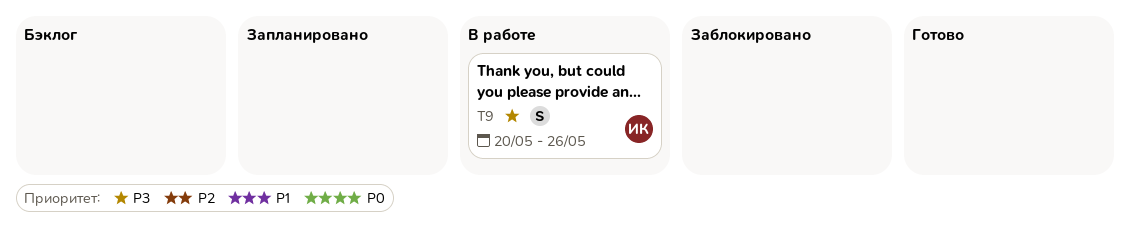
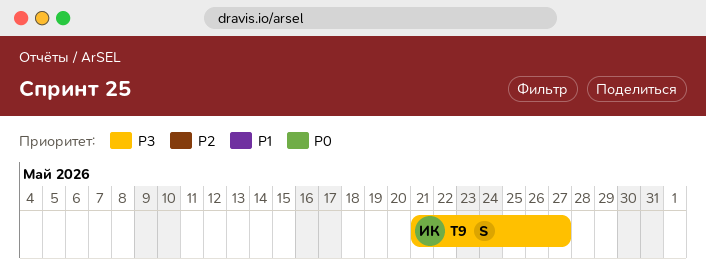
T9, start: May 20 -> May 21
T9, due: May 26 -> May 27

